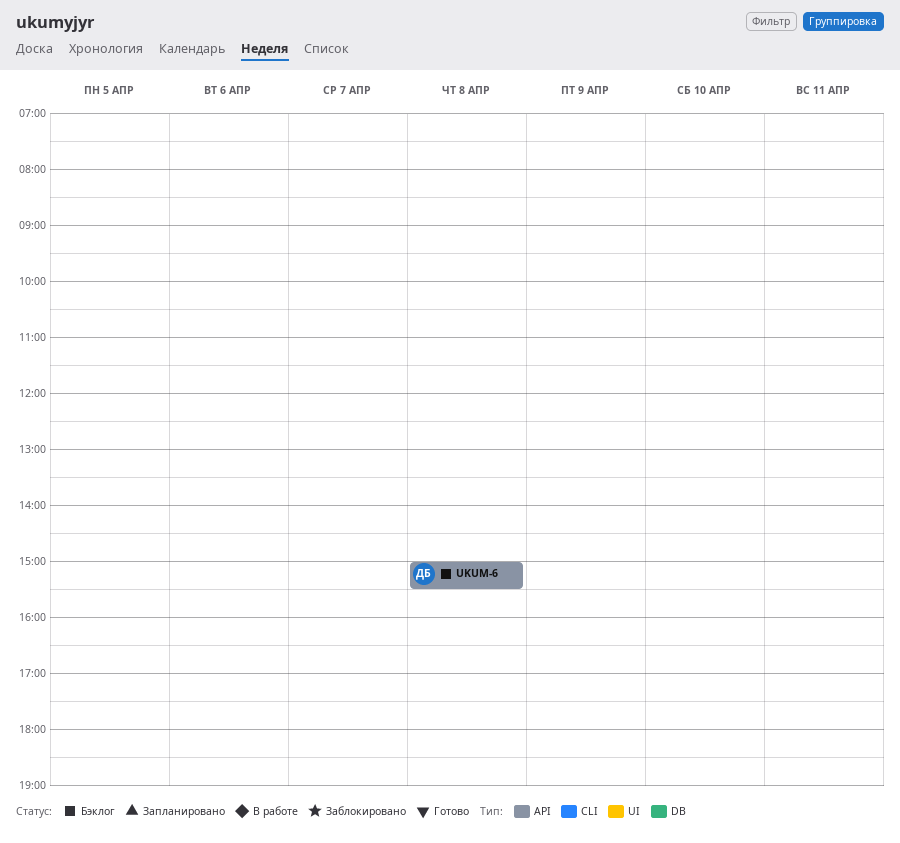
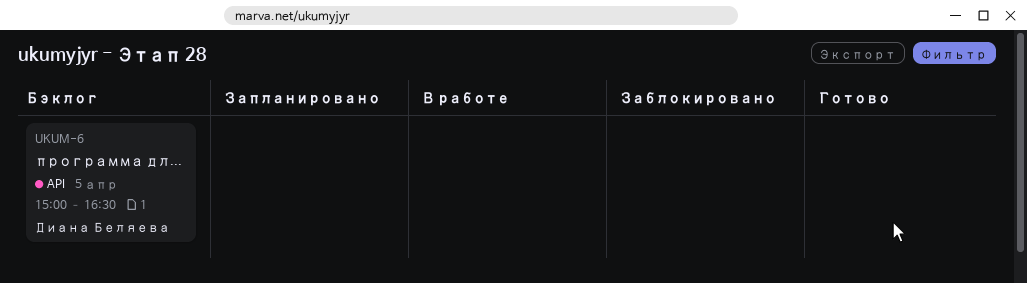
UKUM-6, day: Apr 8 -> Apr 5
UKUM-6, ends: 15:30 -> 16:30

